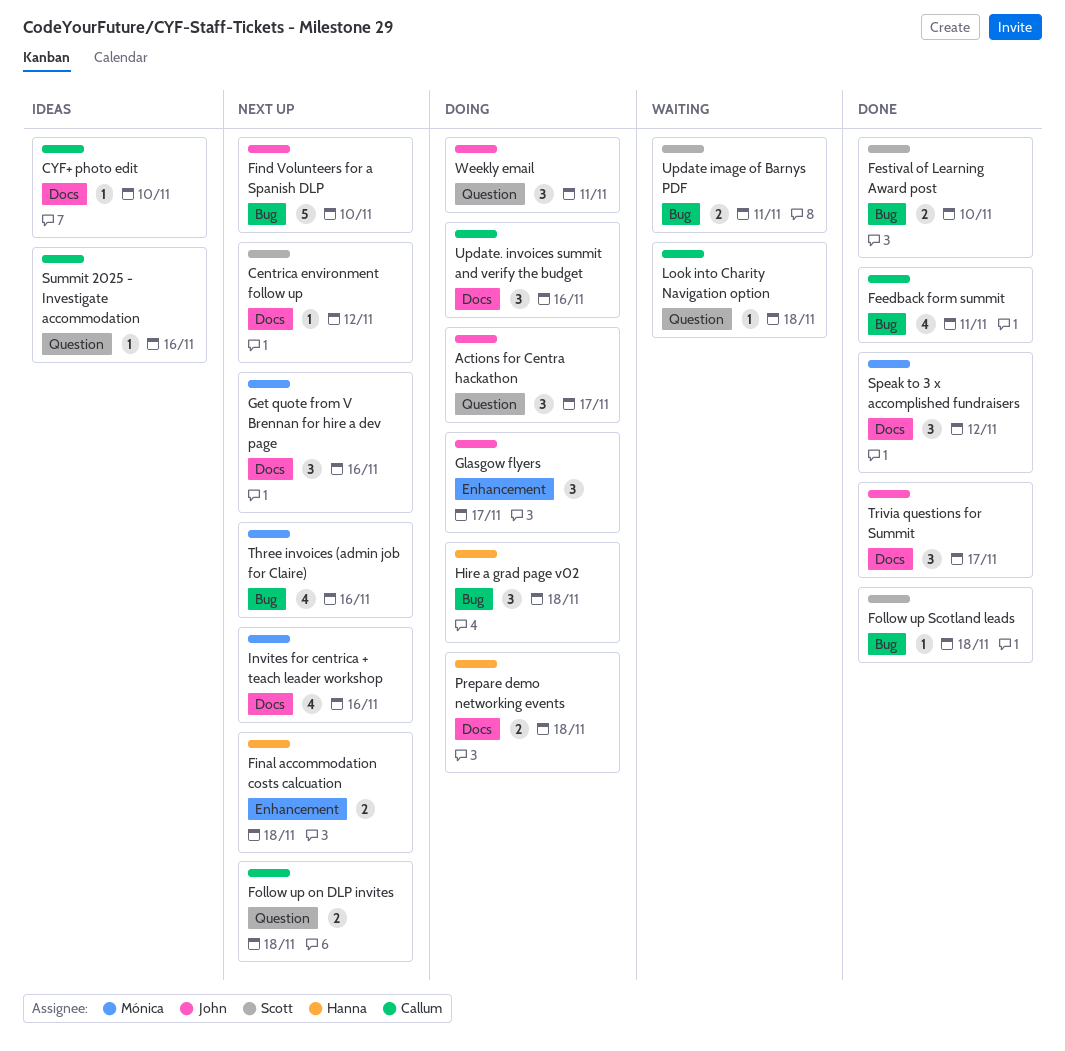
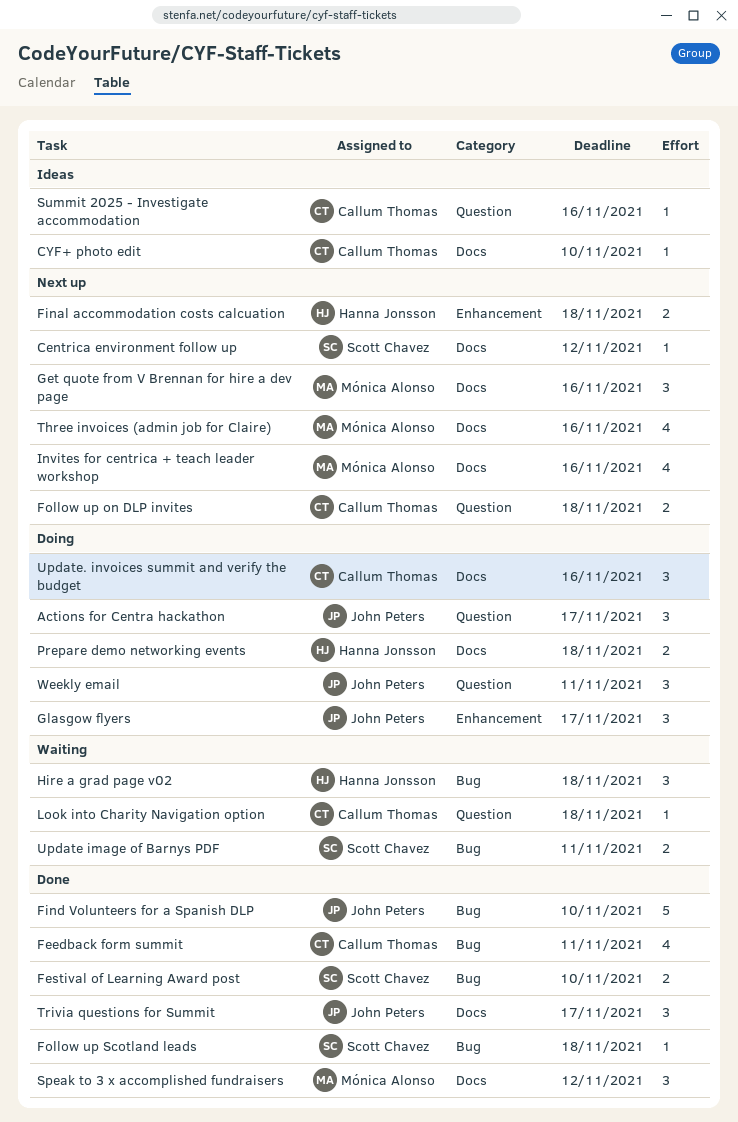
Find Volunteers for a Spanish DLP, status: Next up -> Done
Hire a grad page v02, status: Doing -> Waiting
Three invoices (admin job for Claire), label: Bug -> Docs

